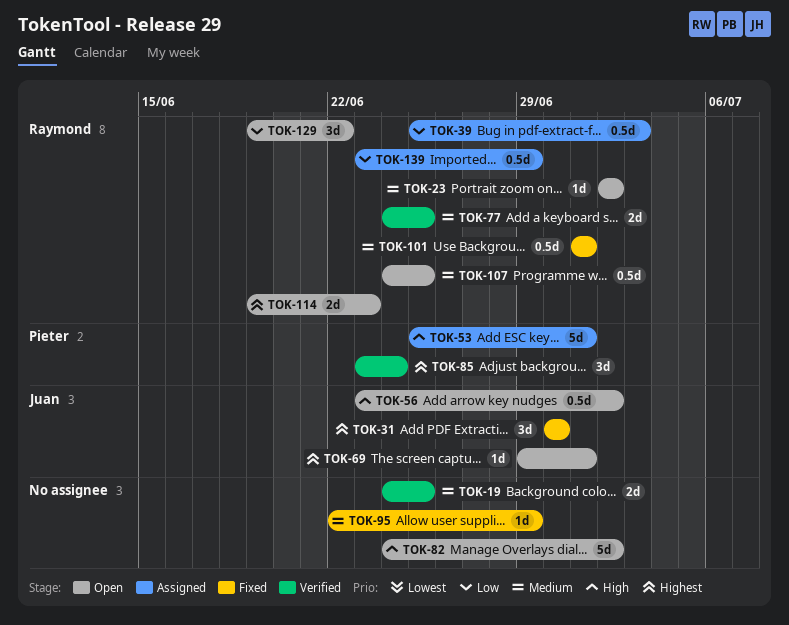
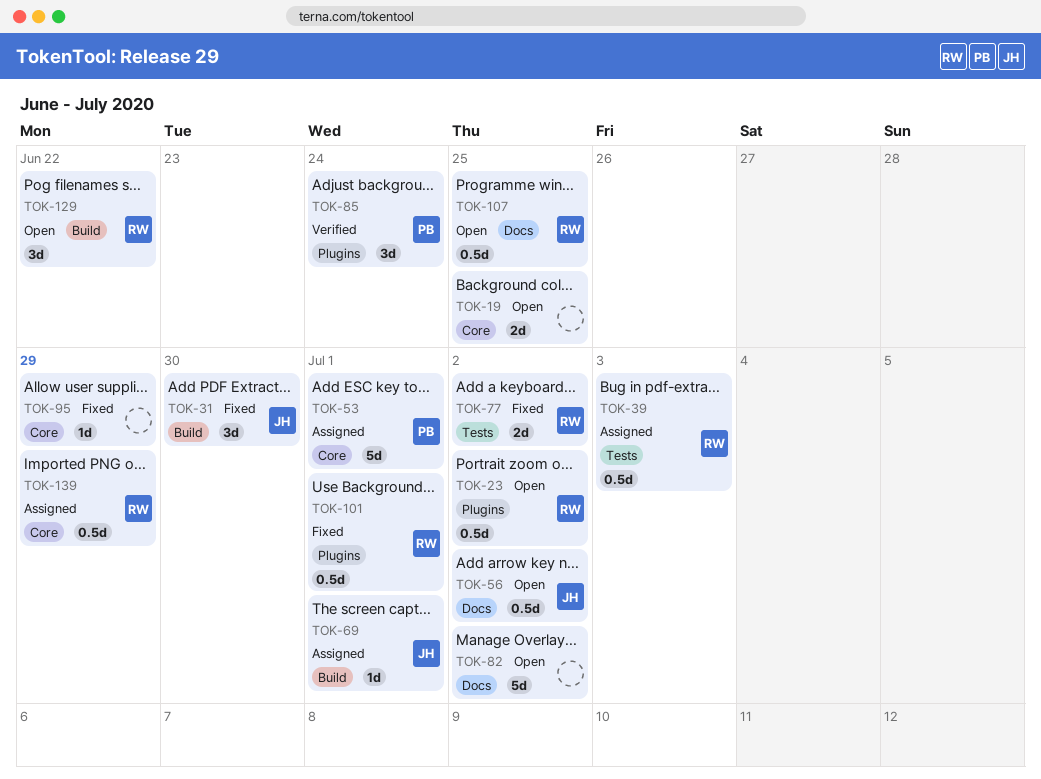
TOK-19, status: Verified -> Open
TOK-23, estimate: 1d -> 0.5d
TOK-69, status: Open -> Assigned
TOK-77, status: Verified -> Fixed
TOK-77, due: Jun 25 -> Jul 2
TOK-114: present -> none

